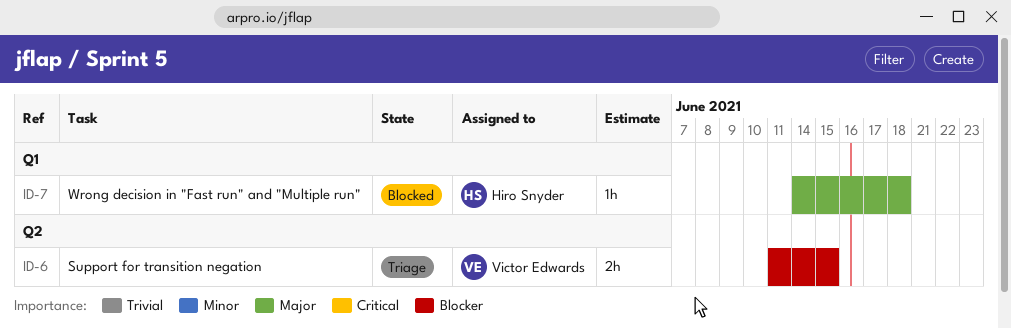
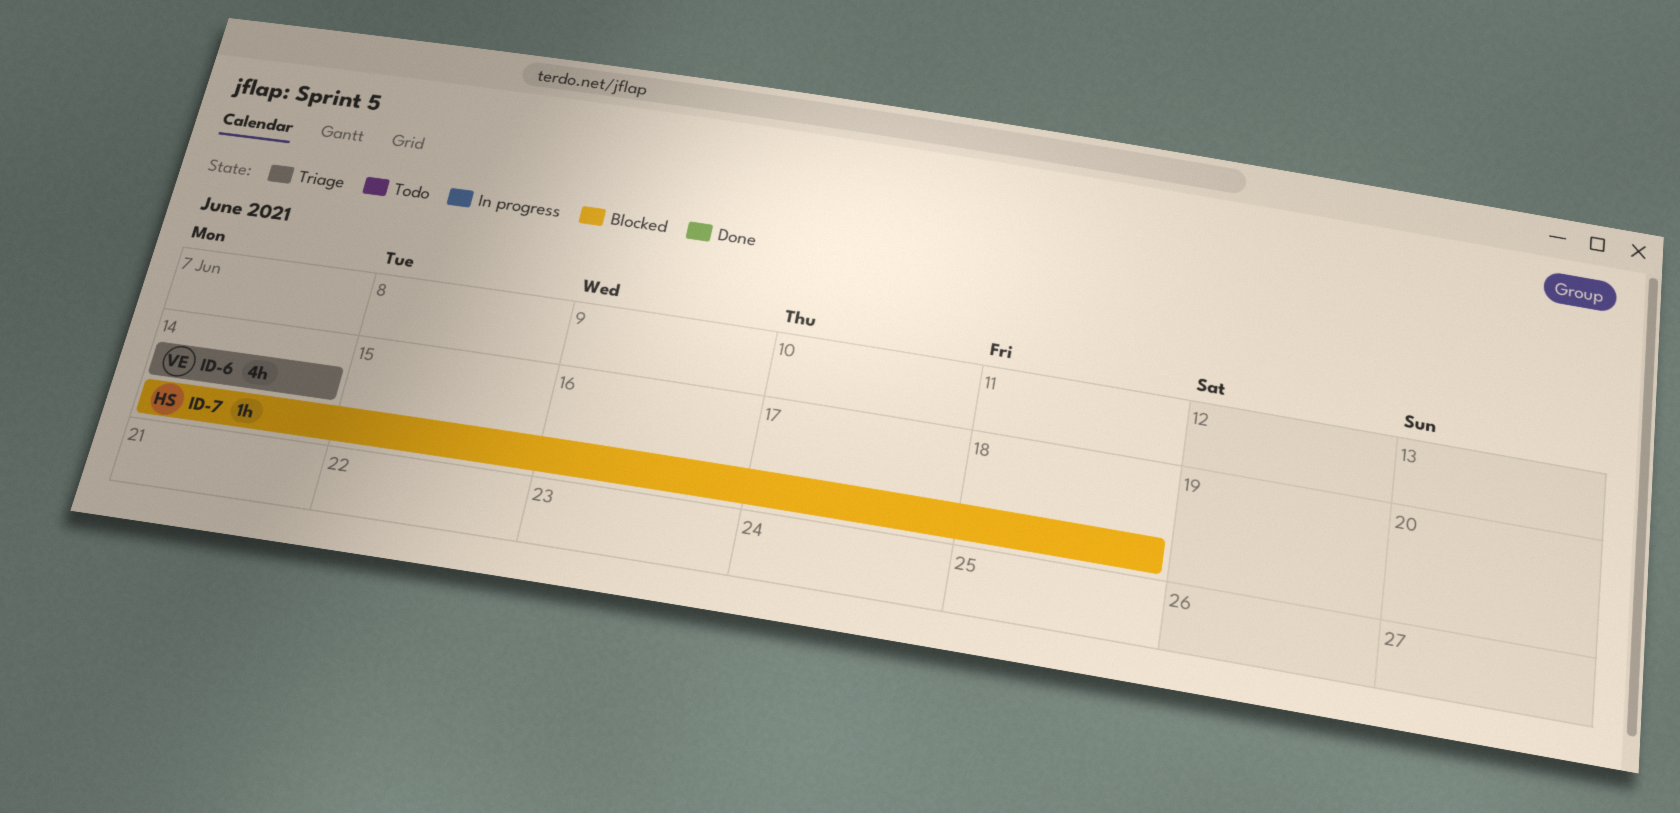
ID-6, estimate: 2h -> 4h
ID-6, start: Jun 11 -> Jun 14
ID-6, due: Jun 15 -> Jun 14

